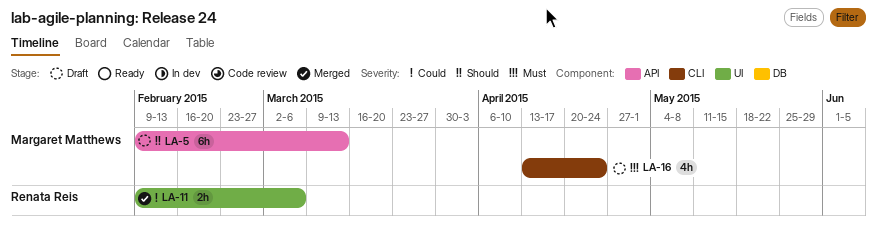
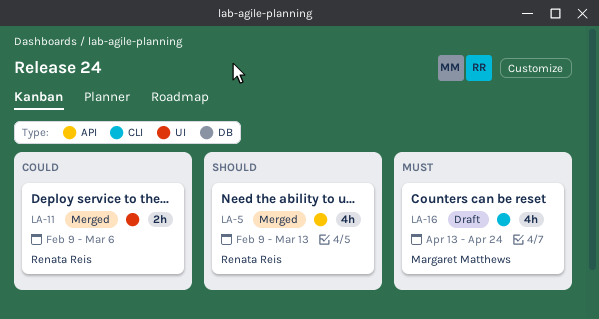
LA-5, status: Draft -> Merged
LA-5, owner: Margaret Matthews -> Renata Reis
LA-5, estimate: 6h -> 4h

